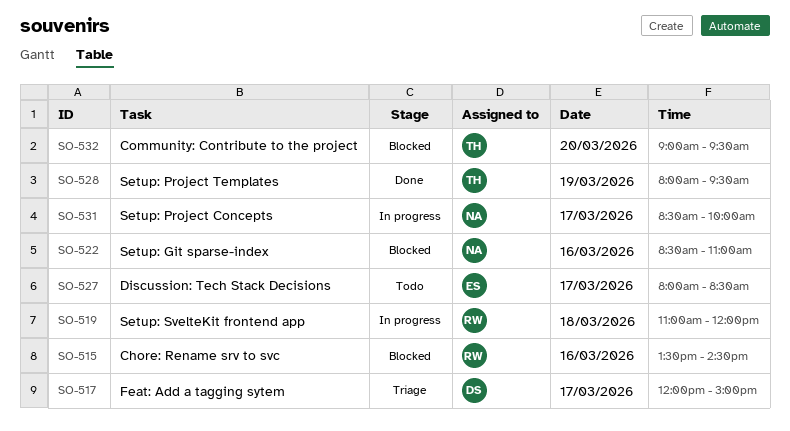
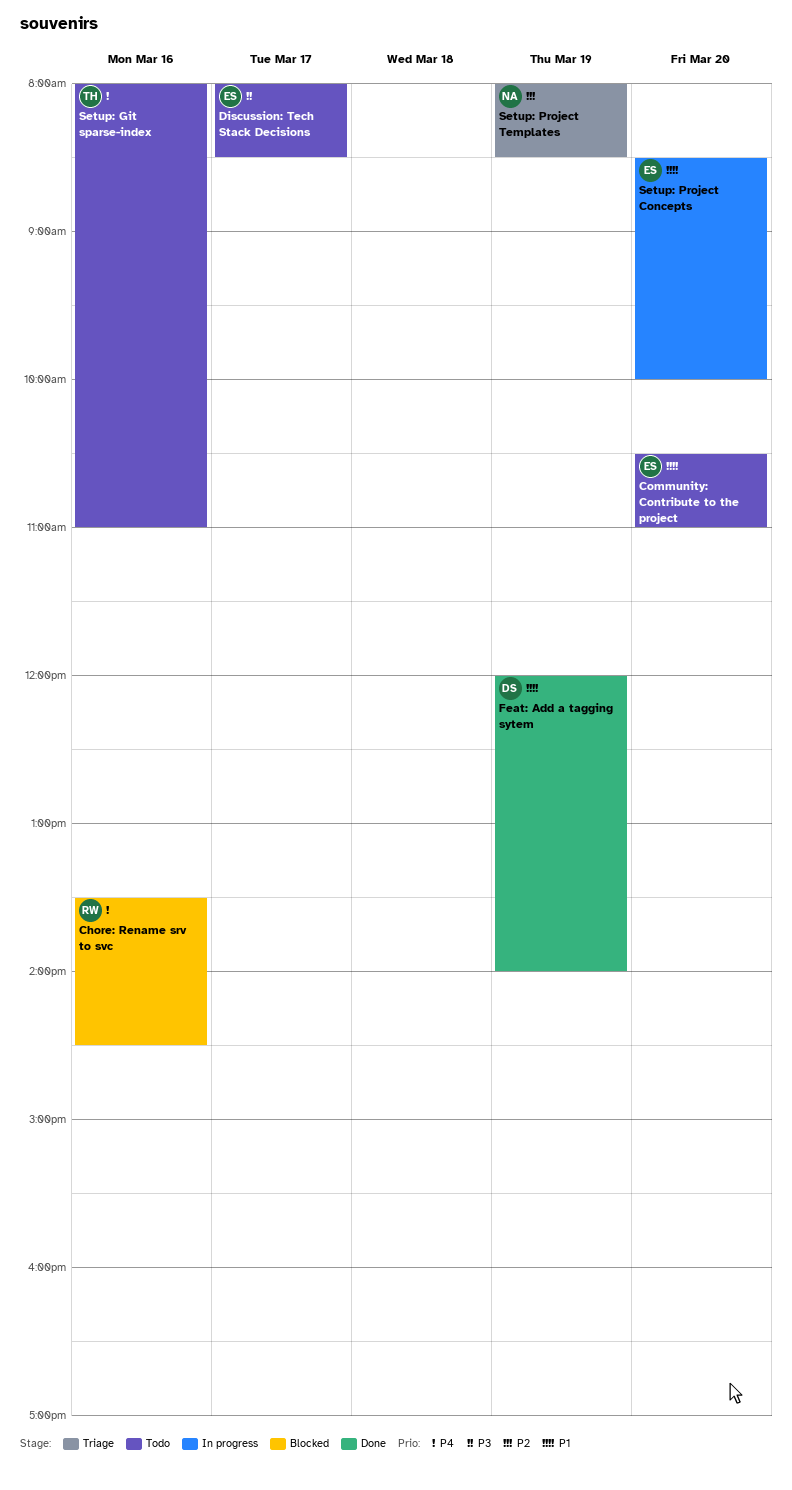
Community: Contribute to the project, status: Blocked -> Todo
Community: Contribute to the project, owner: TH -> ES
Community: Contribute to the project, begins: 09:00 -> 10:30
Community: Contribute to the project, ends: 09:30 -> 11:00
Feat: Add a tagging sytem, status: Triage -> Done
Feat: Add a tagging sytem, day: Mar 17 -> Mar 19
Feat: Add a tagging sytem, ends: 15:00 -> 14:00
Setup: Git sparse-index, status: Blocked -> Todo
Setup: Git sparse-index, owner: NA -> TH
Setup: Git sparse-index, begins: 08:30 -> 08:00
Setup: Project Concepts, owner: NA -> ES
Setup: Project Concepts, day: Mar 17 -> Mar 20
Setup: Project Templates, status: Done -> Triage
Setup: Project Templates, owner: TH -> NA
Setup: Project Templates, ends: 09:30 -> 08:30
Setup: SvelteKit frontend app: present -> none

